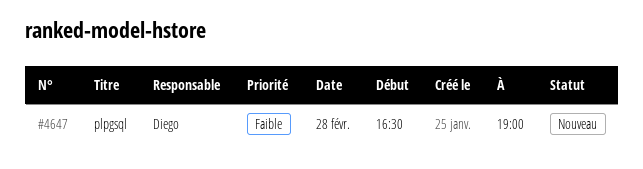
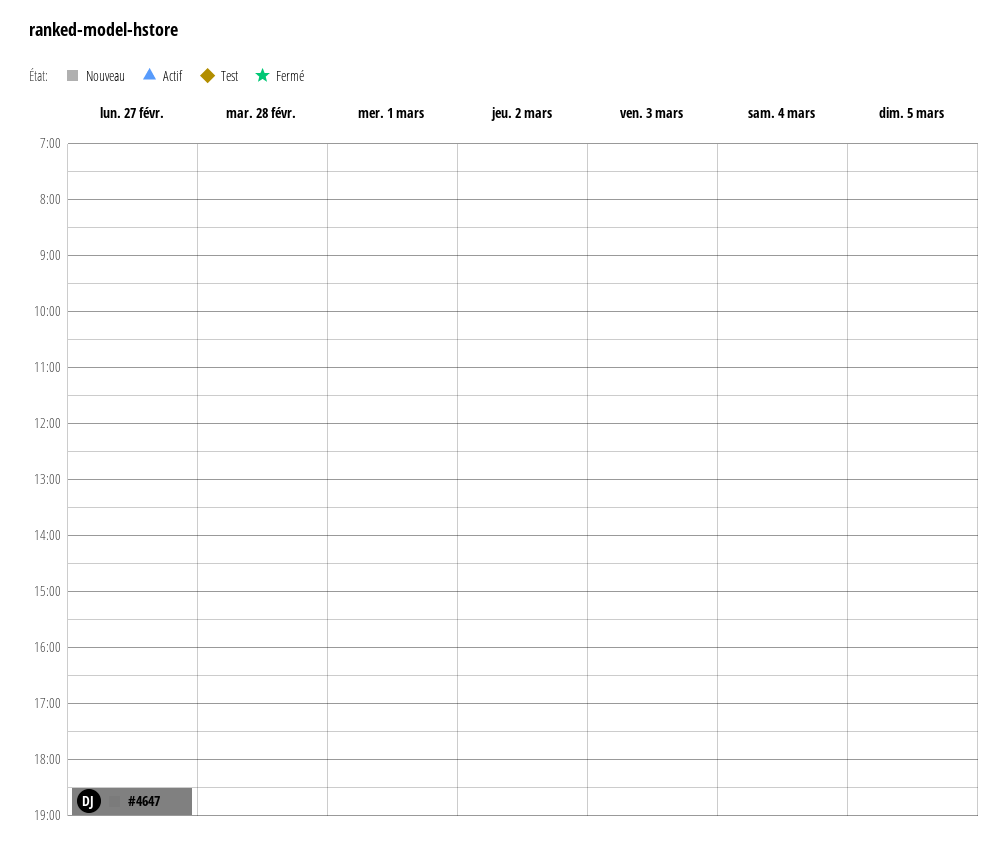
#4647, day: Feb 28 -> Feb 27
#4647, begins: 16:30 -> 18:30

